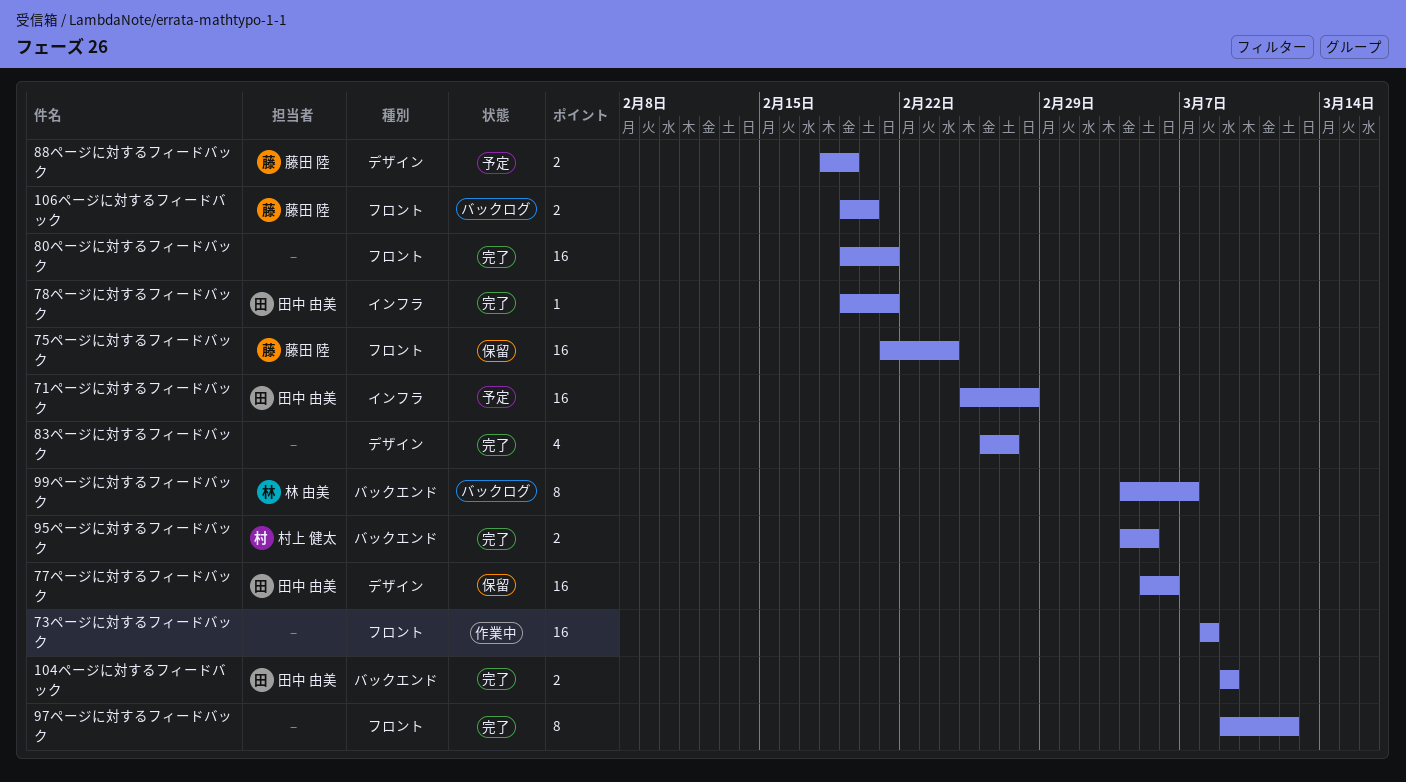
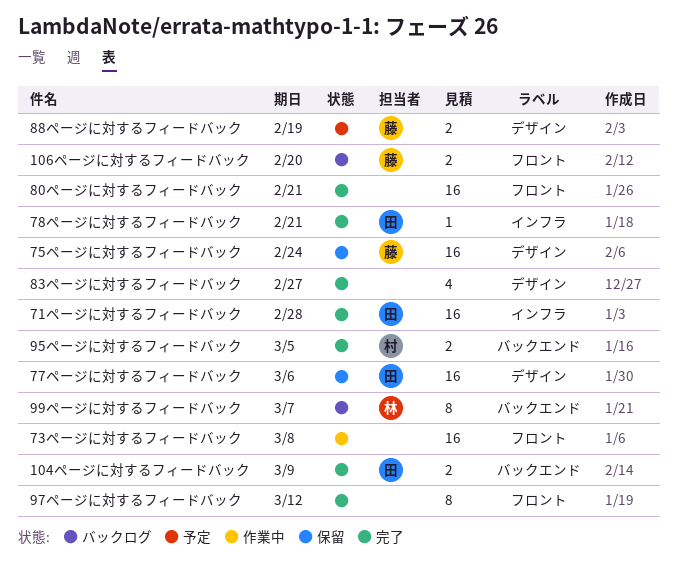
71ページに対するフィードバック, status: 予定 -> 完了
75ページに対するフィードバック, label: フロント -> デザイン

